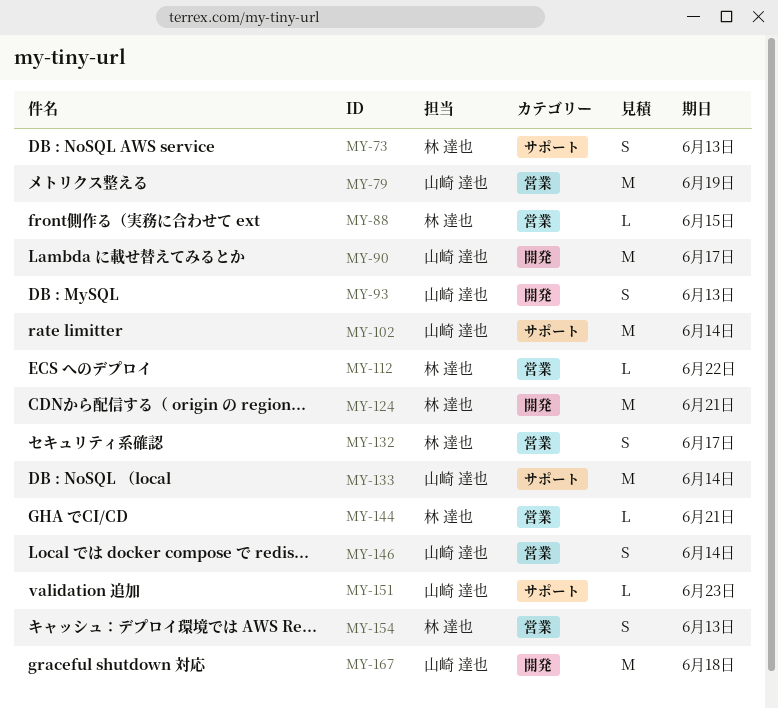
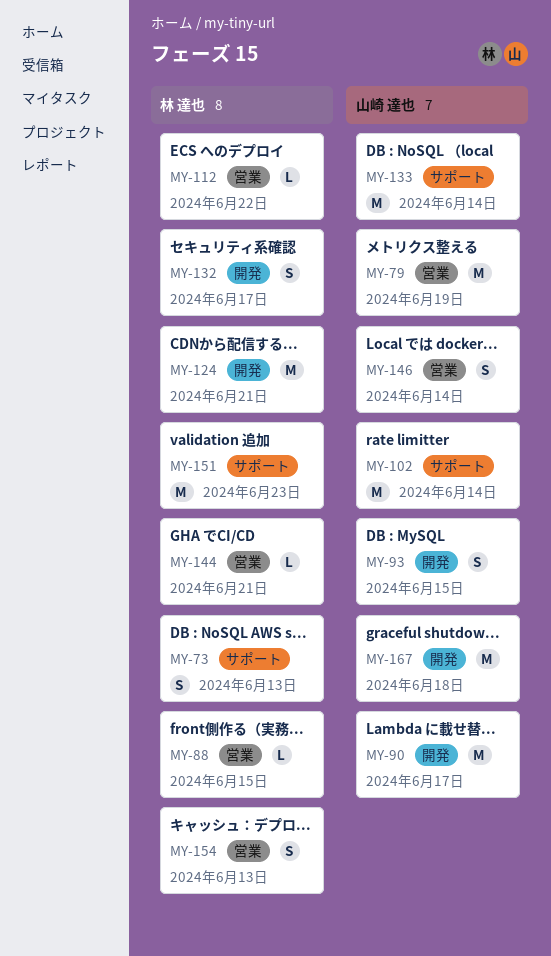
MY-93, due: Jun 13 -> Jun 15
MY-132, label: 営業 -> 開発
MY-151, owner: 山崎 達也 -> 林 達也
MY-151, estimate: L -> M

